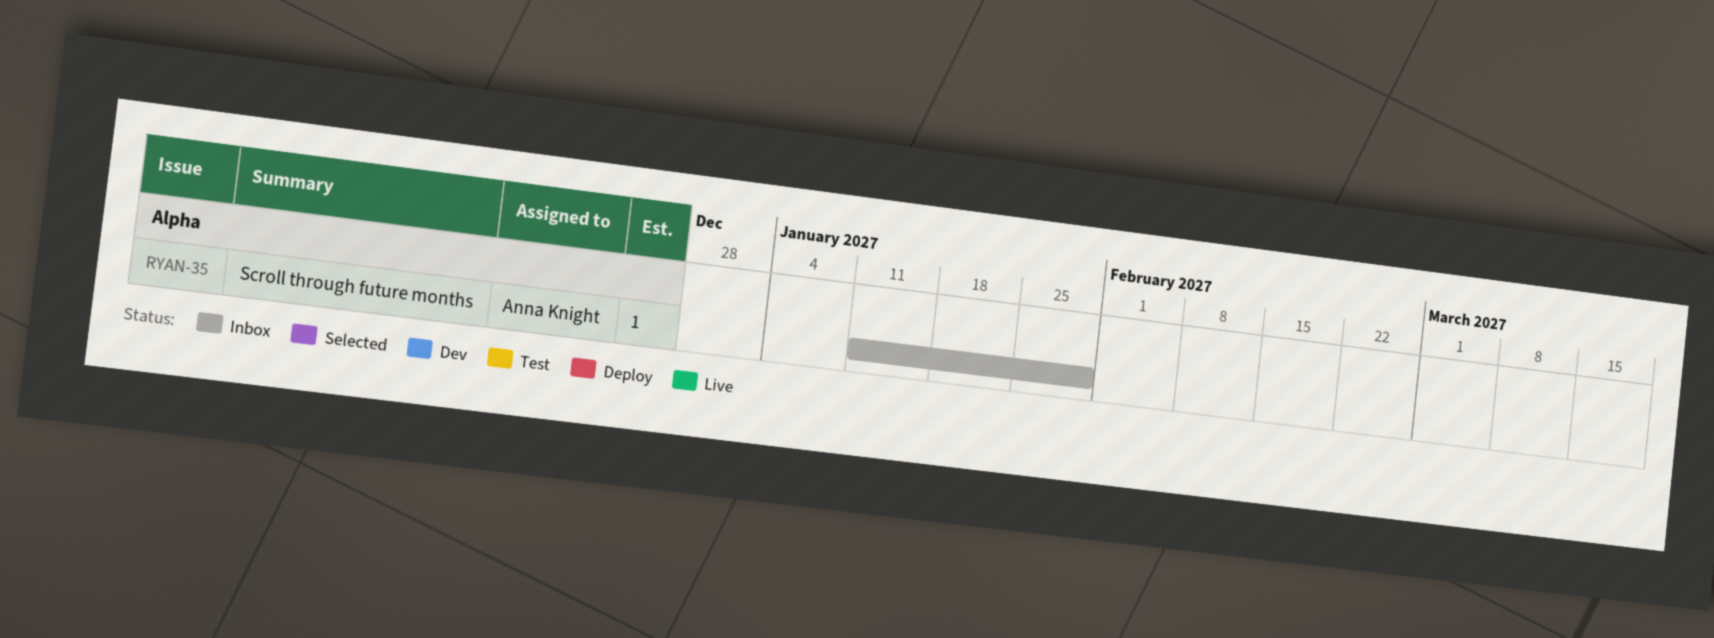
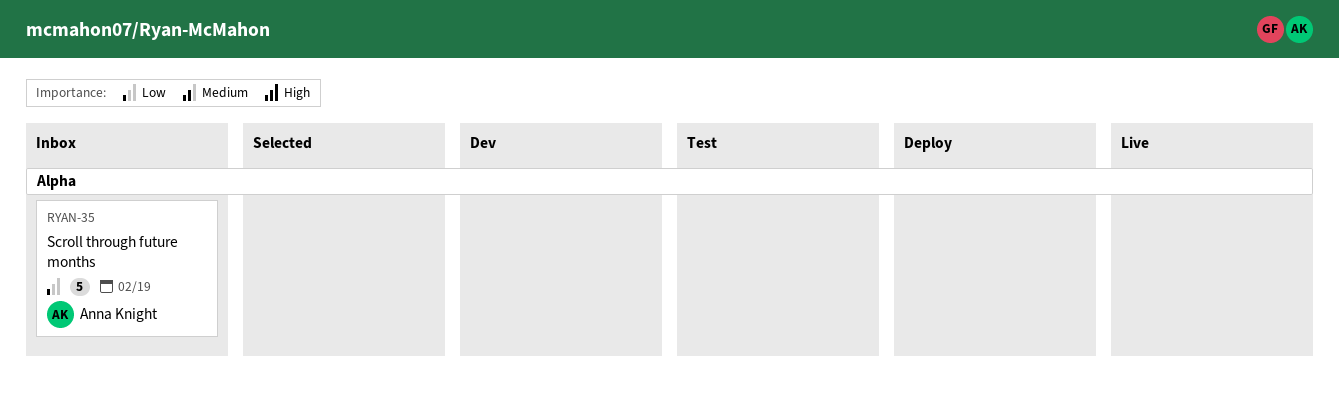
RYAN-35, estimate: 1 -> 5
RYAN-35, due: Jan 29 -> Feb 19

